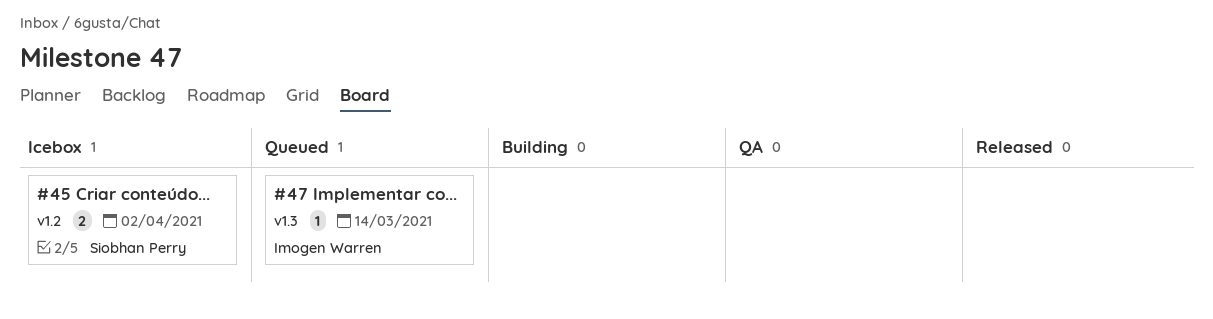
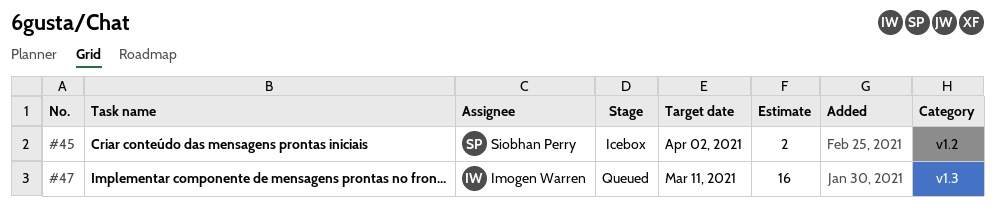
#47, estimate: 1 -> 16
#47, due: Mar 14 -> Mar 11

